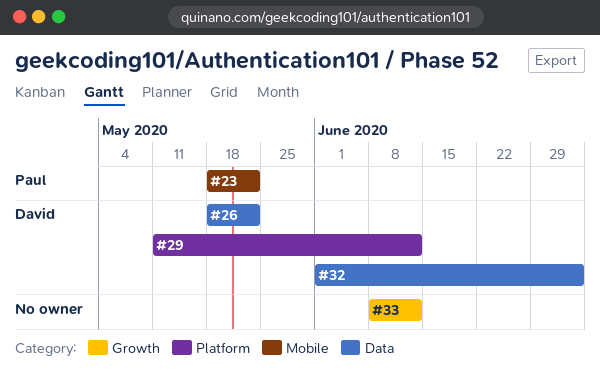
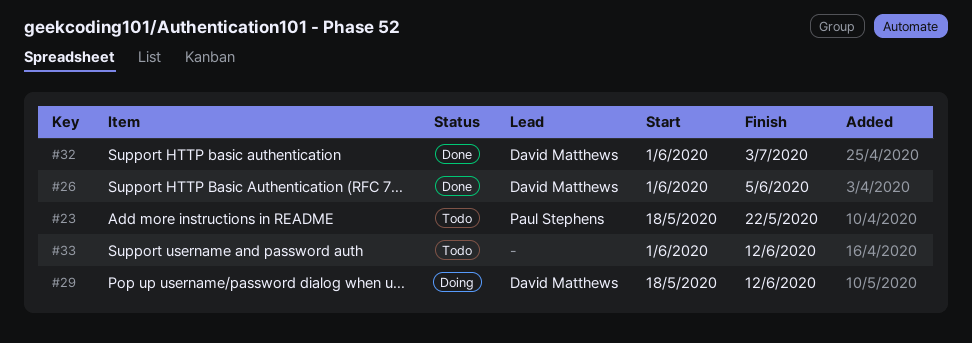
#26, start: May 18 -> Jun 1
#26, due: May 22 -> Jun 5
#29, start: May 11 -> May 18
#33, start: Jun 8 -> Jun 1

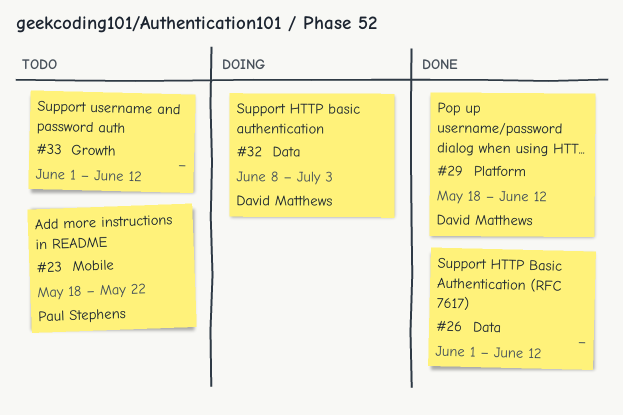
#26, owner: David Matthews -> none
#26, due: Jun 5 -> Jun 12
#29, status: Doing -> Done
#32, status: Done -> Doing
#32, start: Jun 1 -> Jun 8

